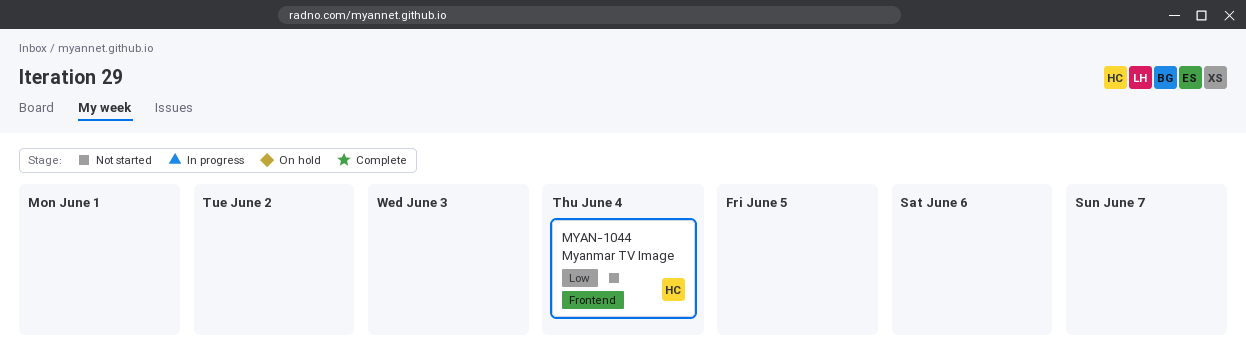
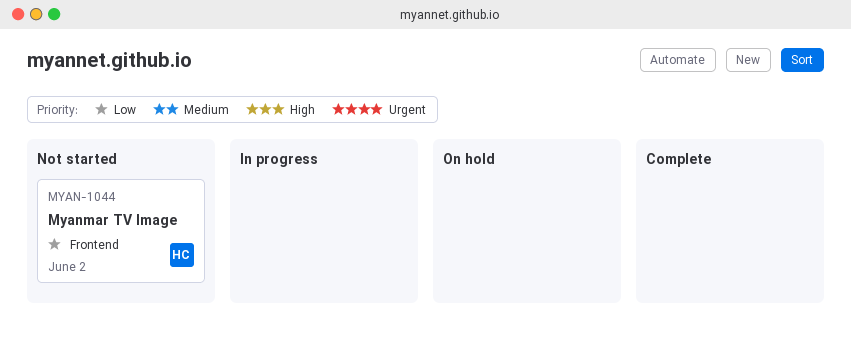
MYAN-1044, due: Jun 4 -> Jun 2

